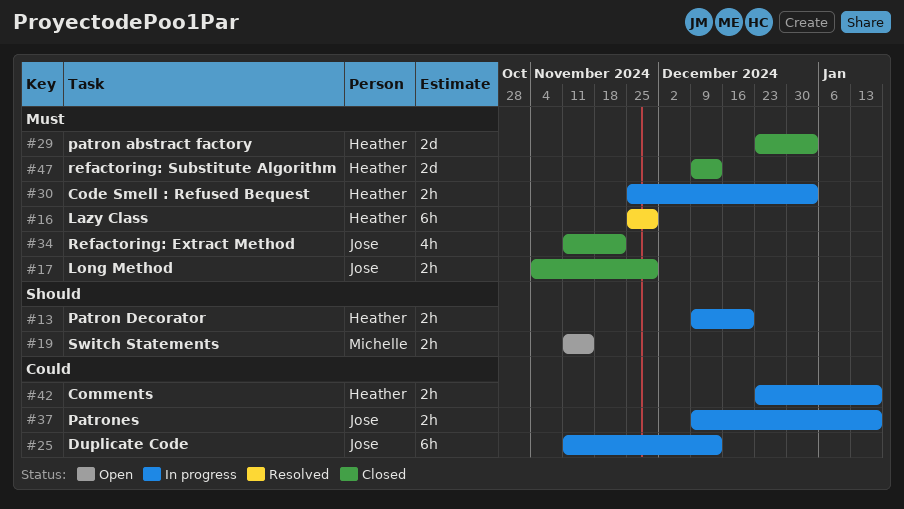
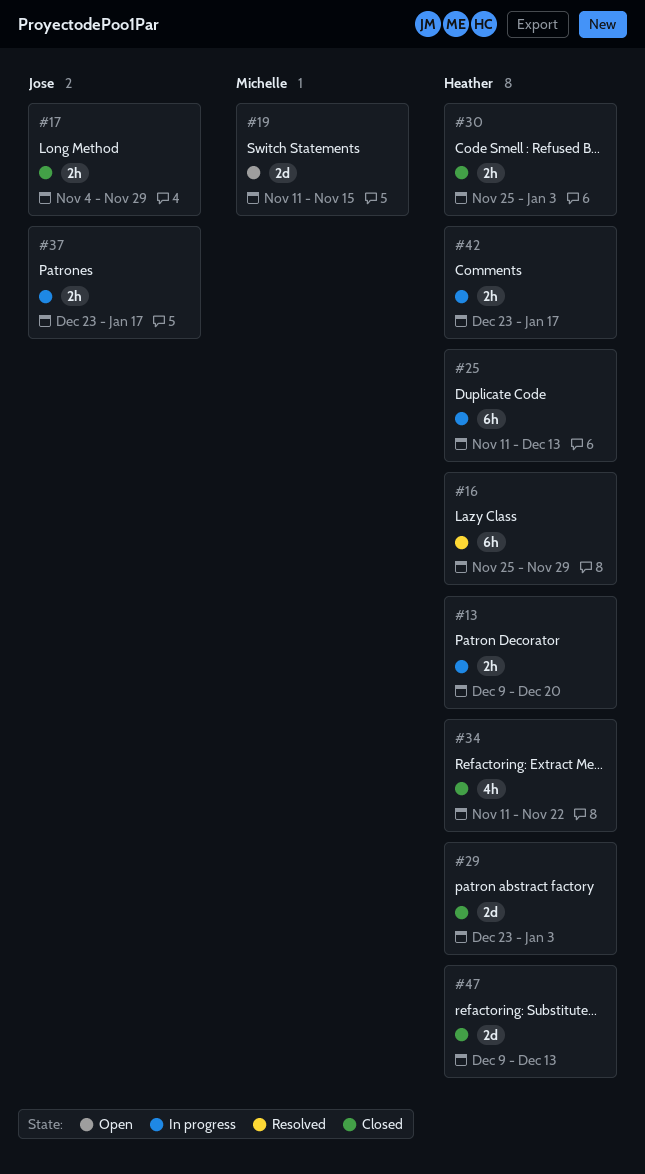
#19, estimate: 2h -> 2d
#25, owner: Jose -> Heather
#30, status: In progress -> Closed
#34, owner: Jose -> Heather
#37, start: Dec 9 -> Dec 23

